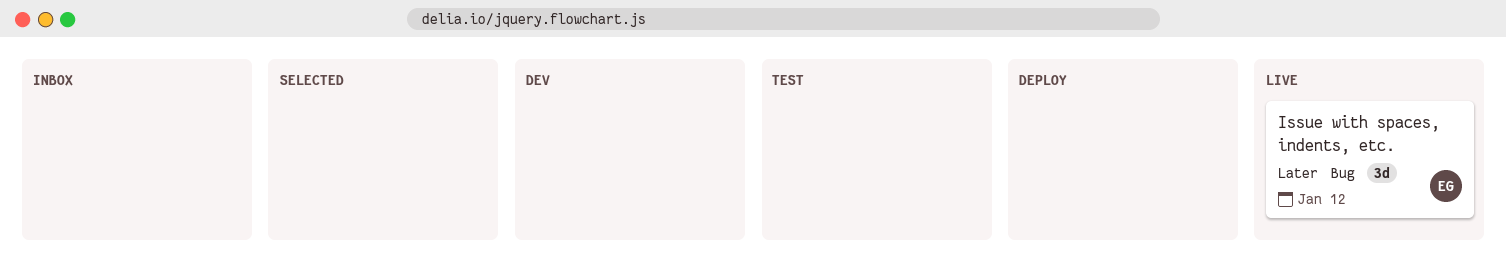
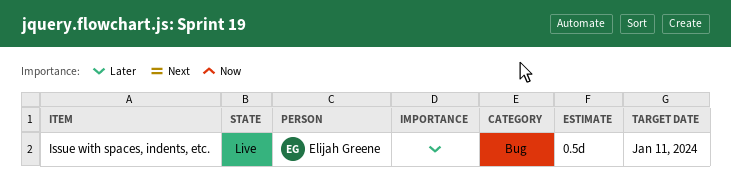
Issue with spaces, indents, etc., estimate: 3d -> 0.5d
Issue with spaces, indents, etc., due: Jan 12 -> Jan 11

